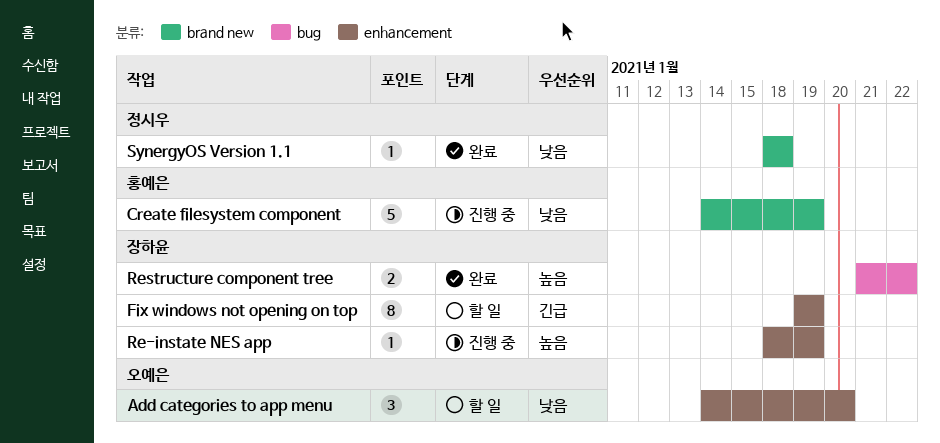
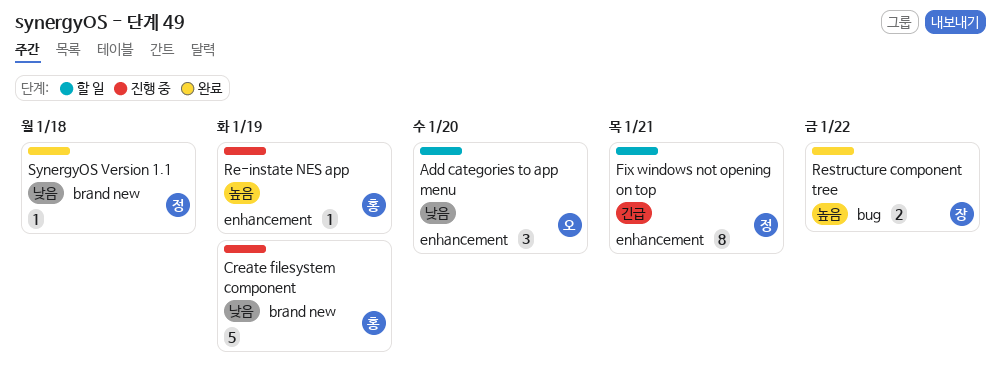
Fix windows not opening on top, owner: 장하윤 -> 정시우
Fix windows not opening on top, due: Jan 19 -> Jan 21
Re-instate NES app, owner: 장하윤 -> 홍예은

